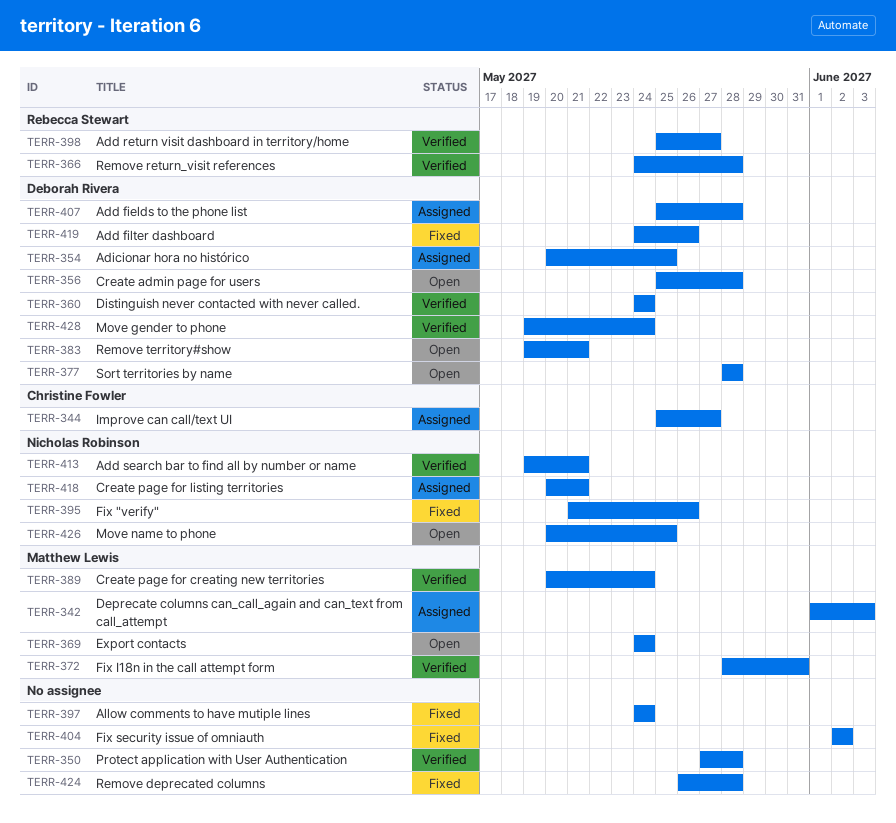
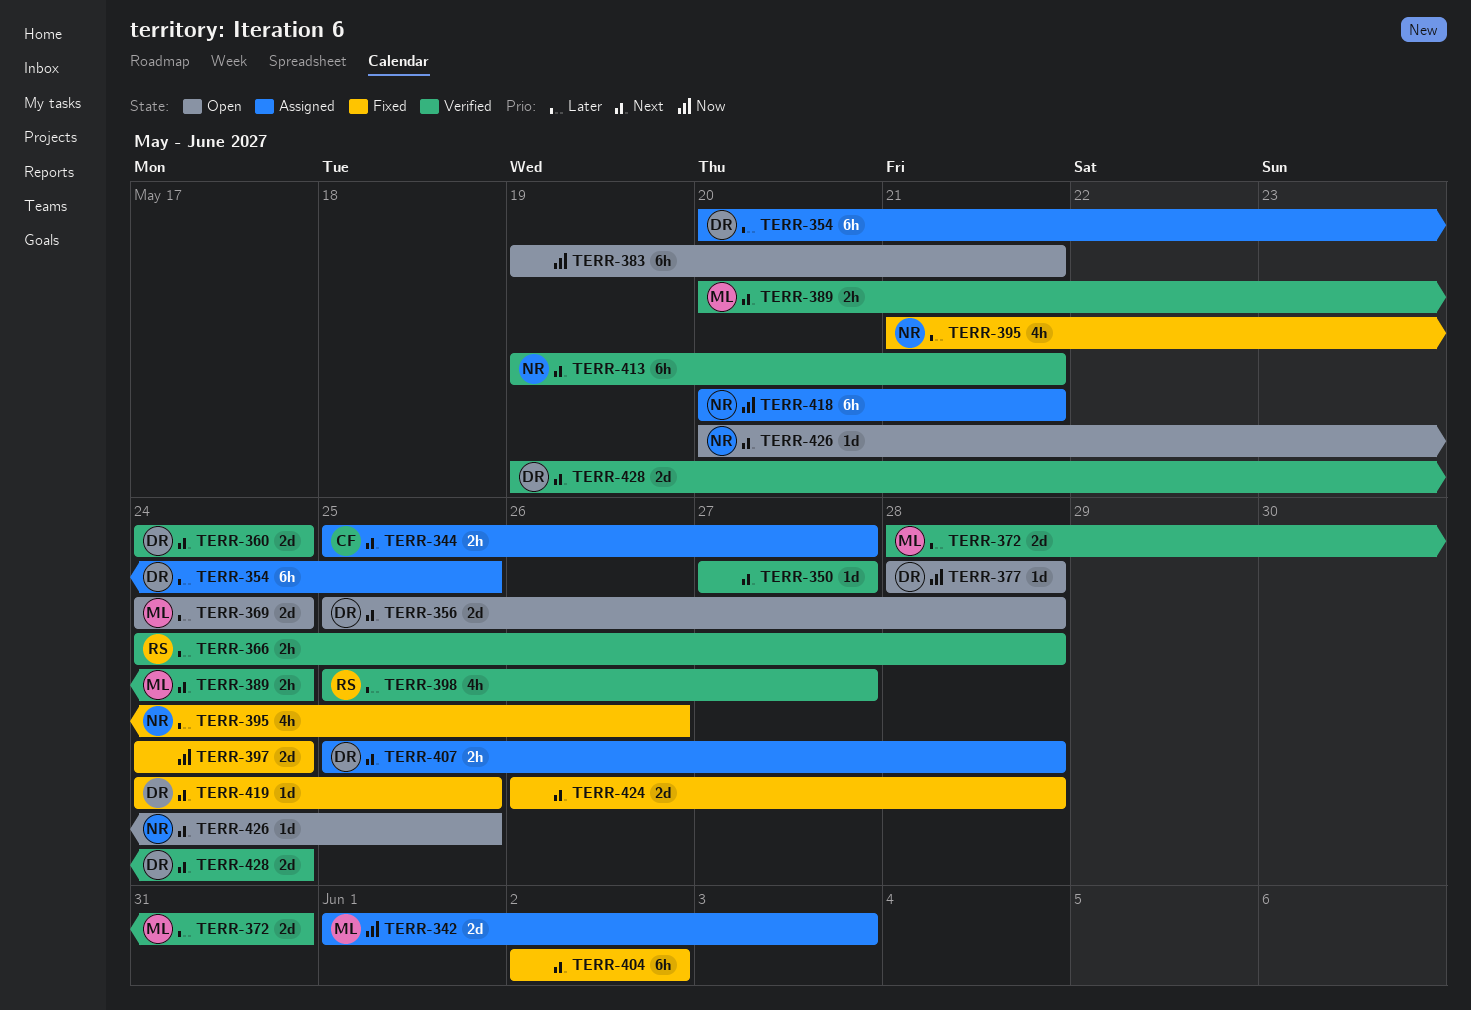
TERR-350, due: May 28 -> May 27
TERR-383, owner: Deborah Rivera -> none
TERR-419, due: May 26 -> May 25

